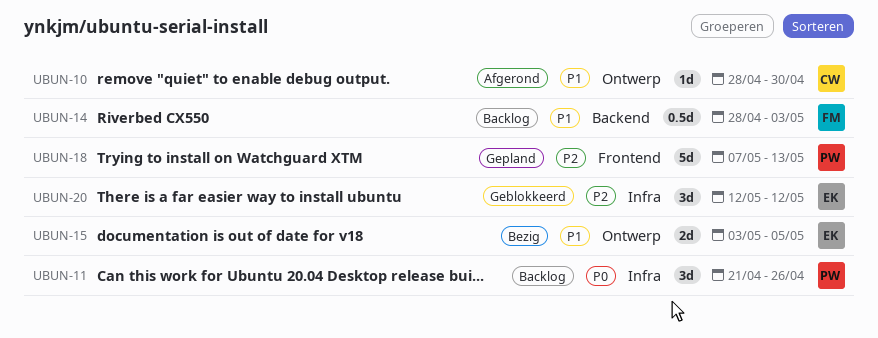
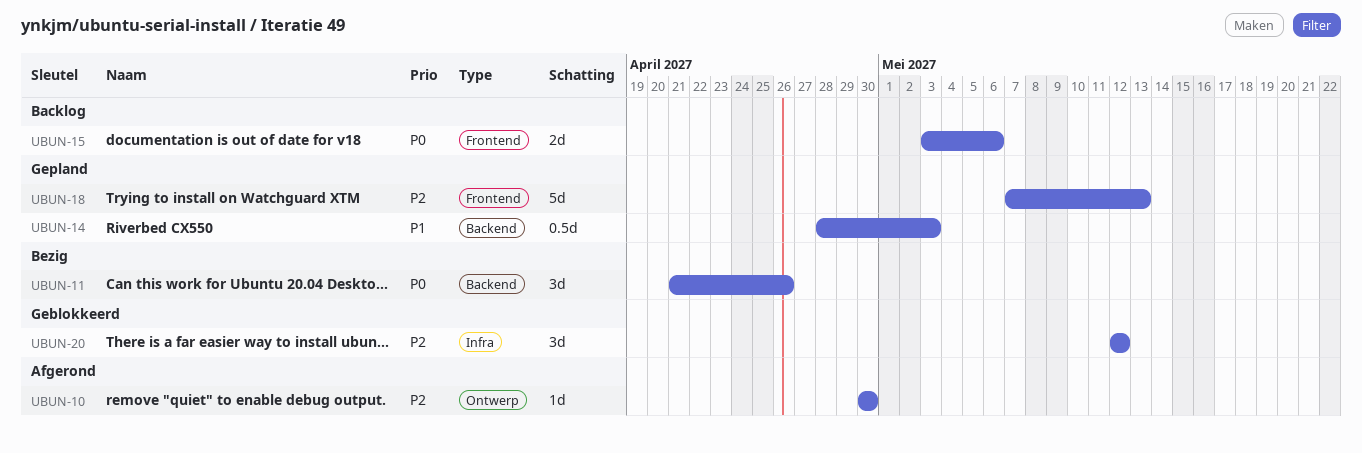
UBUN-10, priority: P1 -> P2
UBUN-10, start: Apr 28 -> Apr 30
UBUN-11, status: Backlog -> Bezig
UBUN-11, label: Infra -> Backend
UBUN-14, status: Backlog -> Gepland
UBUN-15, status: Bezig -> Backlog
UBUN-15, priority: P1 -> P0
UBUN-15, label: Ontwerp -> Frontend
UBUN-15, due: May 5 -> May 6

